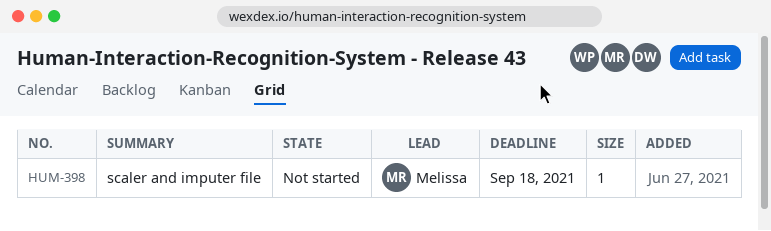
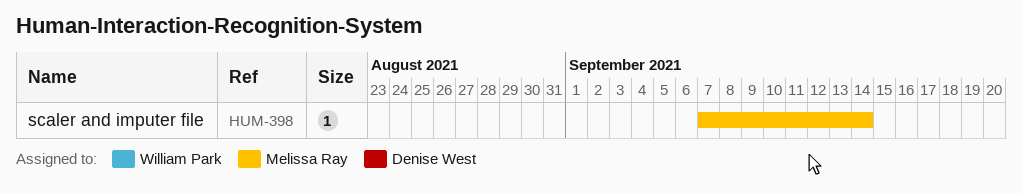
HUM-398, due: Sep 18 -> Sep 14

